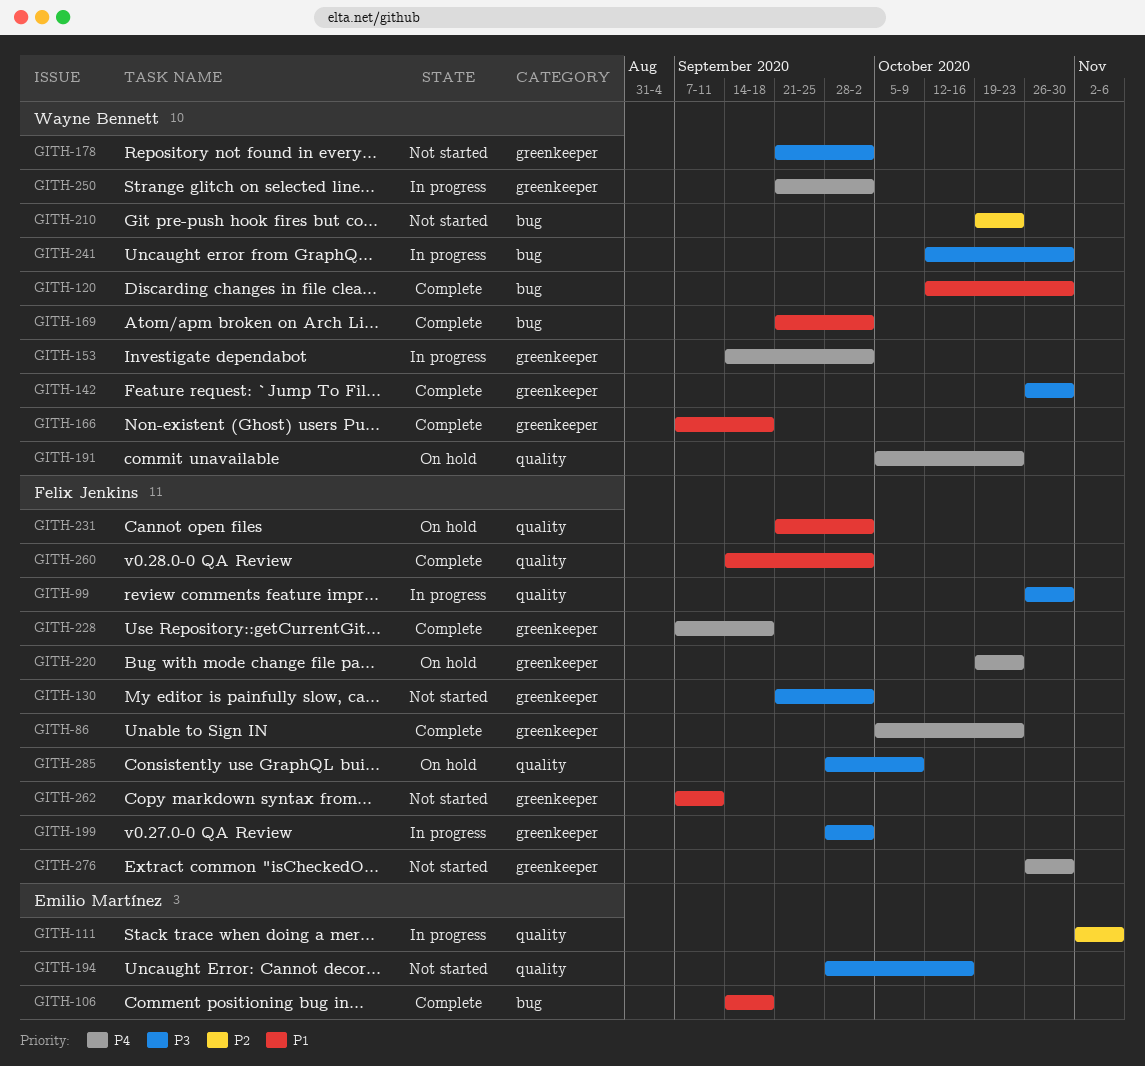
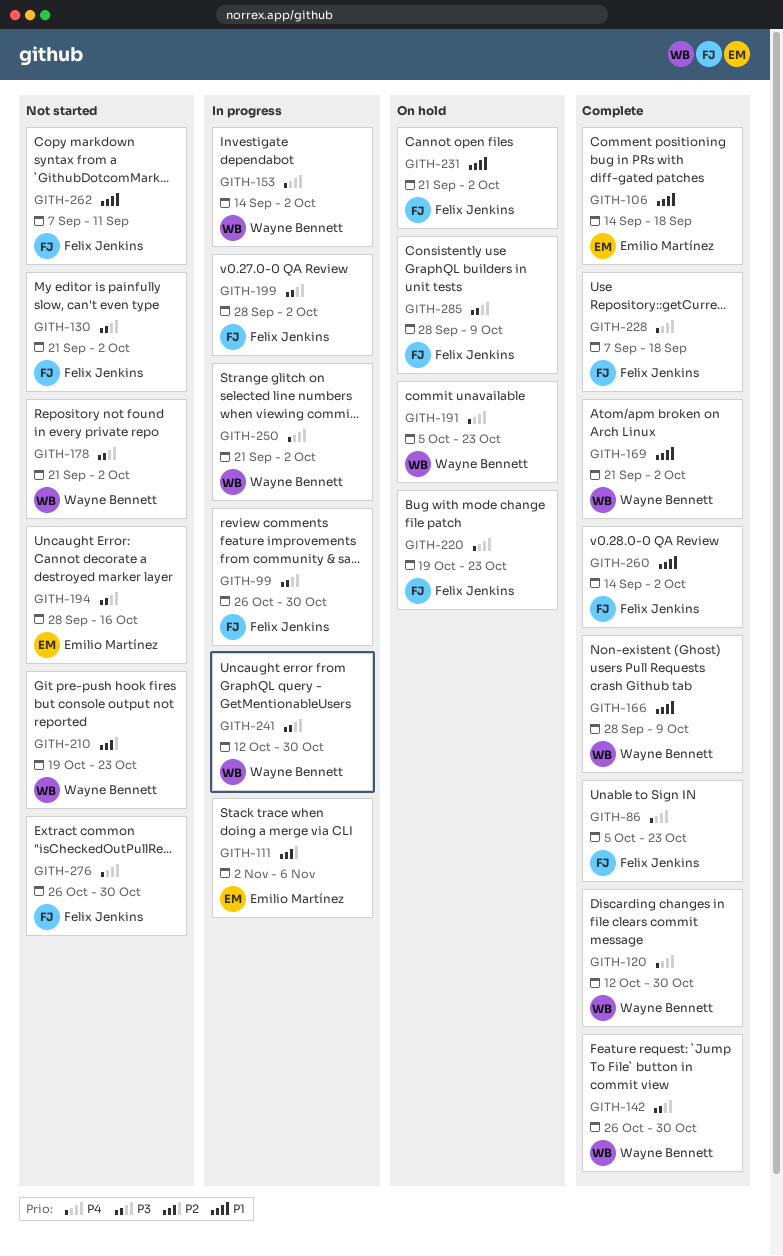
GITH-120, priority: P1 -> P4
GITH-166, start: Sep 7 -> Sep 28
GITH-166, due: Sep 18 -> Oct 9

